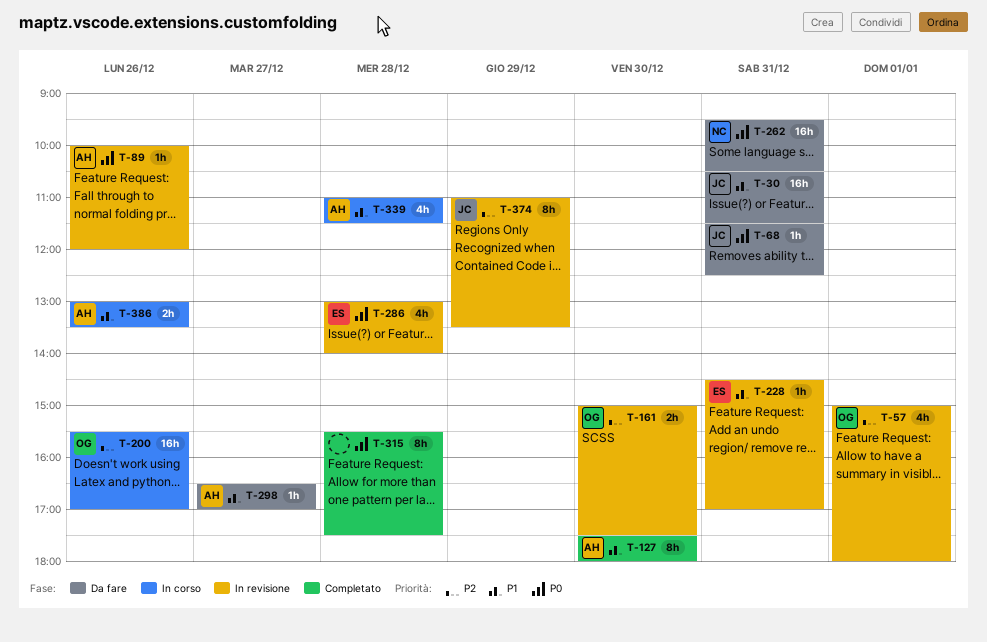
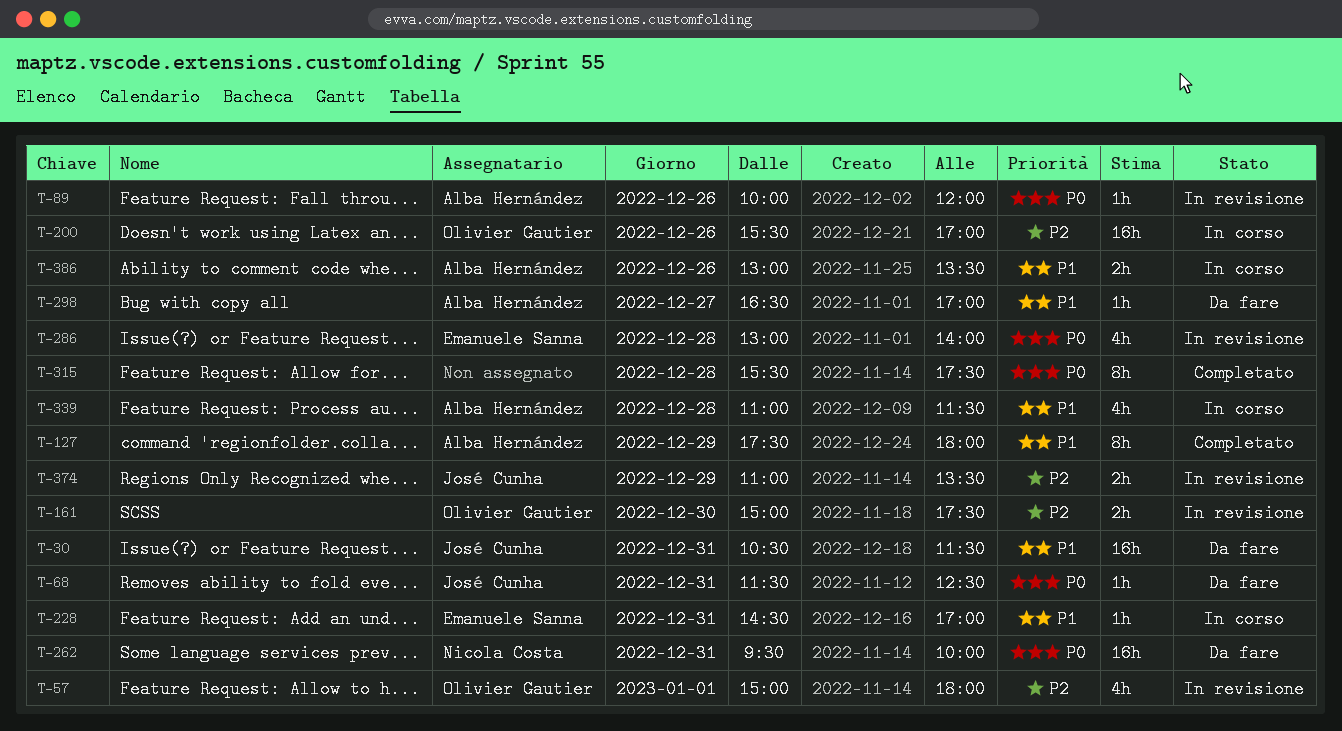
T-127, day: Dec 30 -> Dec 29
T-228, status: In revisione -> In corso
T-262, ends: 10:30 -> 10:00
T-374, estimate: 8h -> 2h

